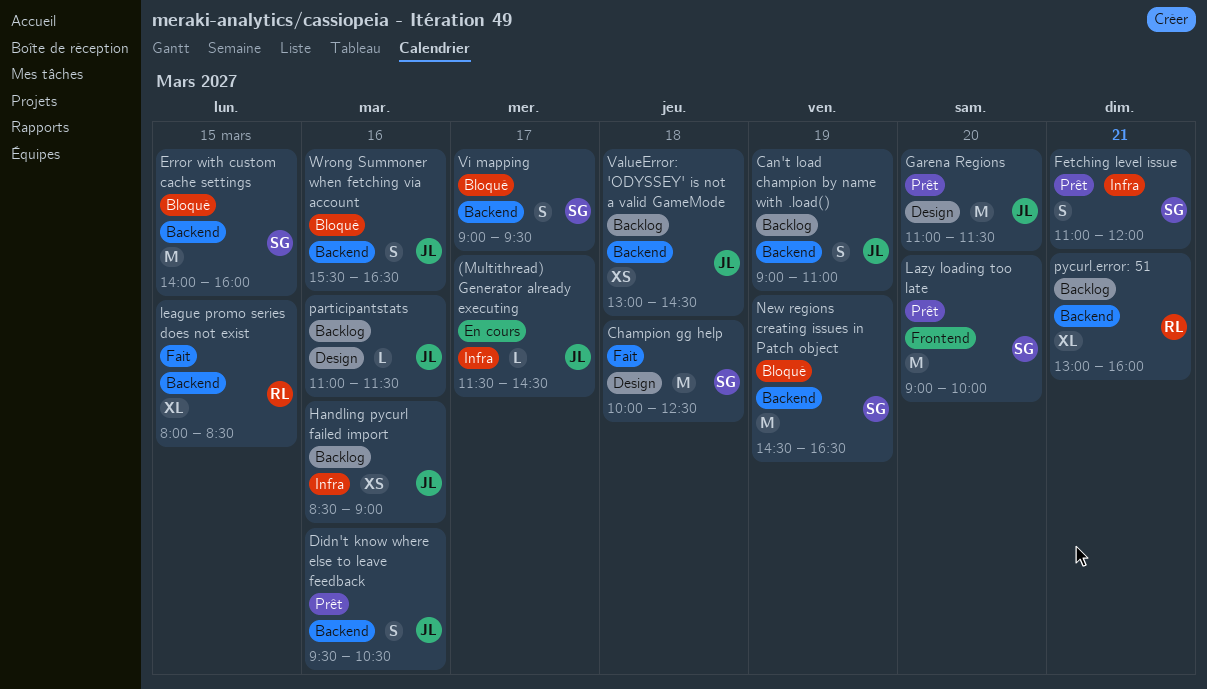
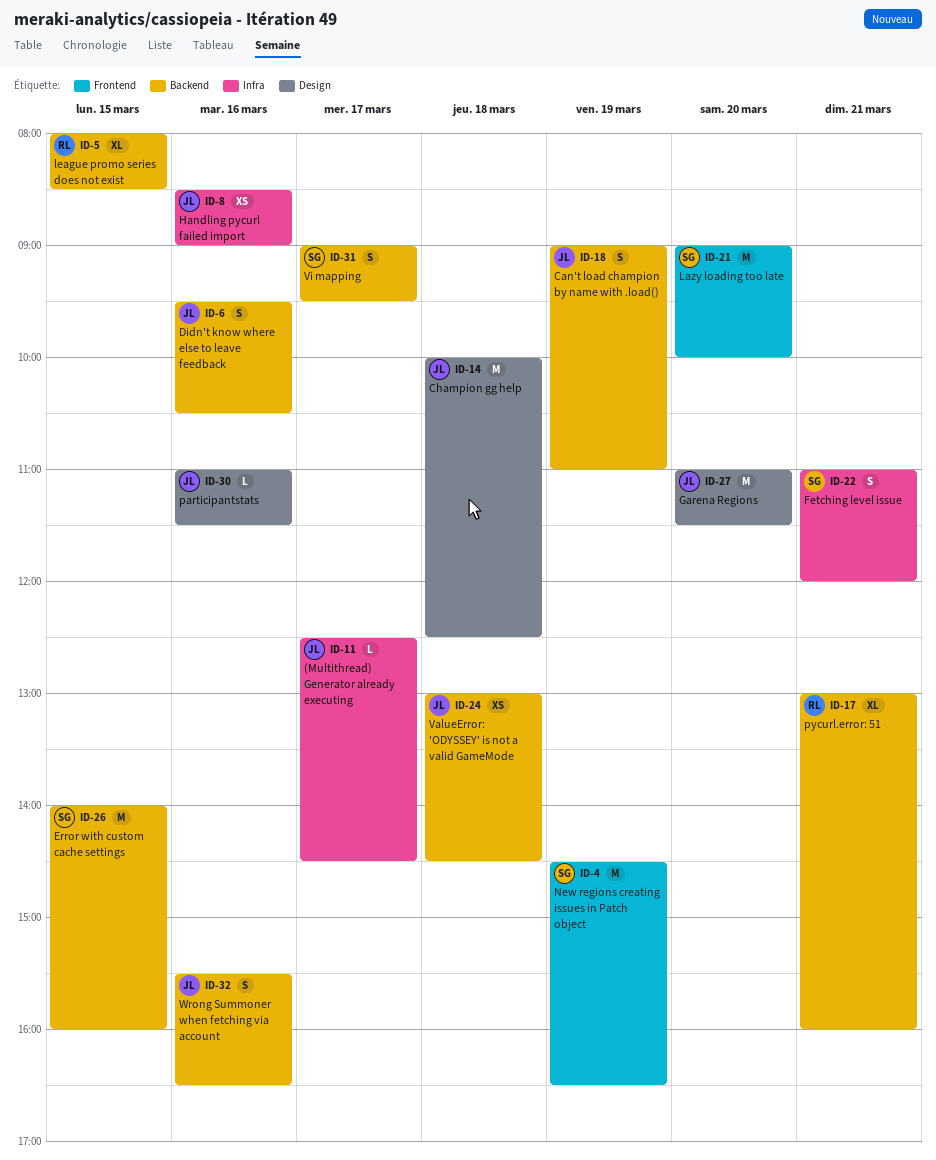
(Multithread) Generator already executing, begins: 11:30 -> 12:30
Champion gg help, owner: SG -> JL
New regions creating issues in Patch object, label: Backend -> Frontend

